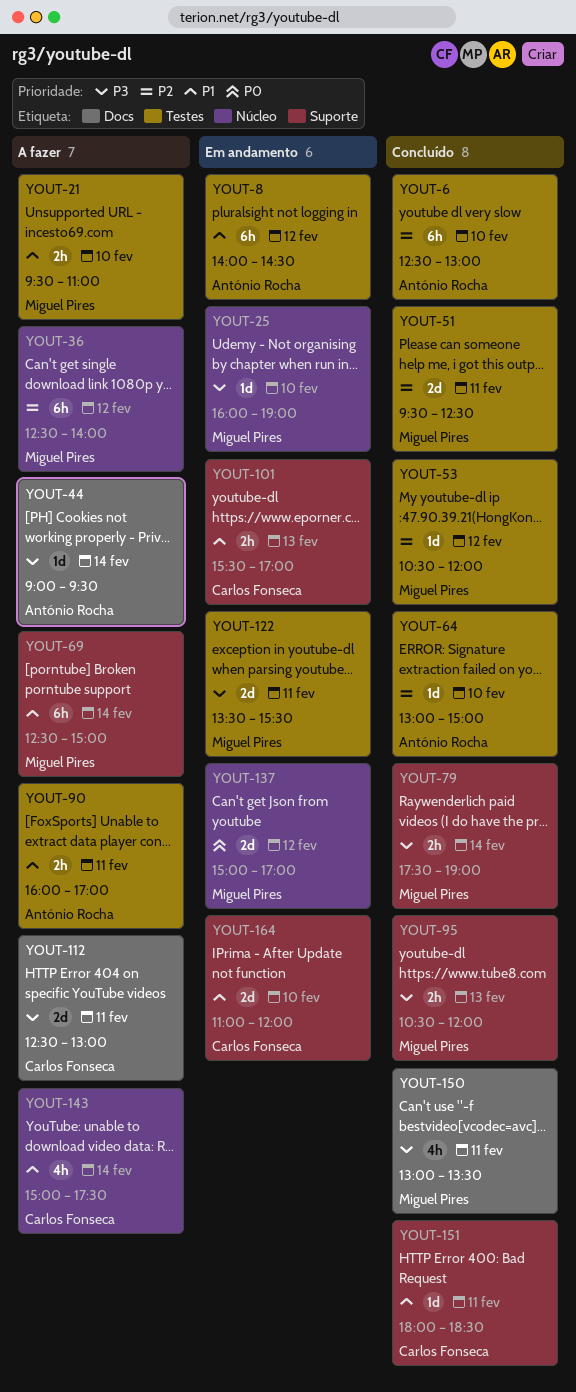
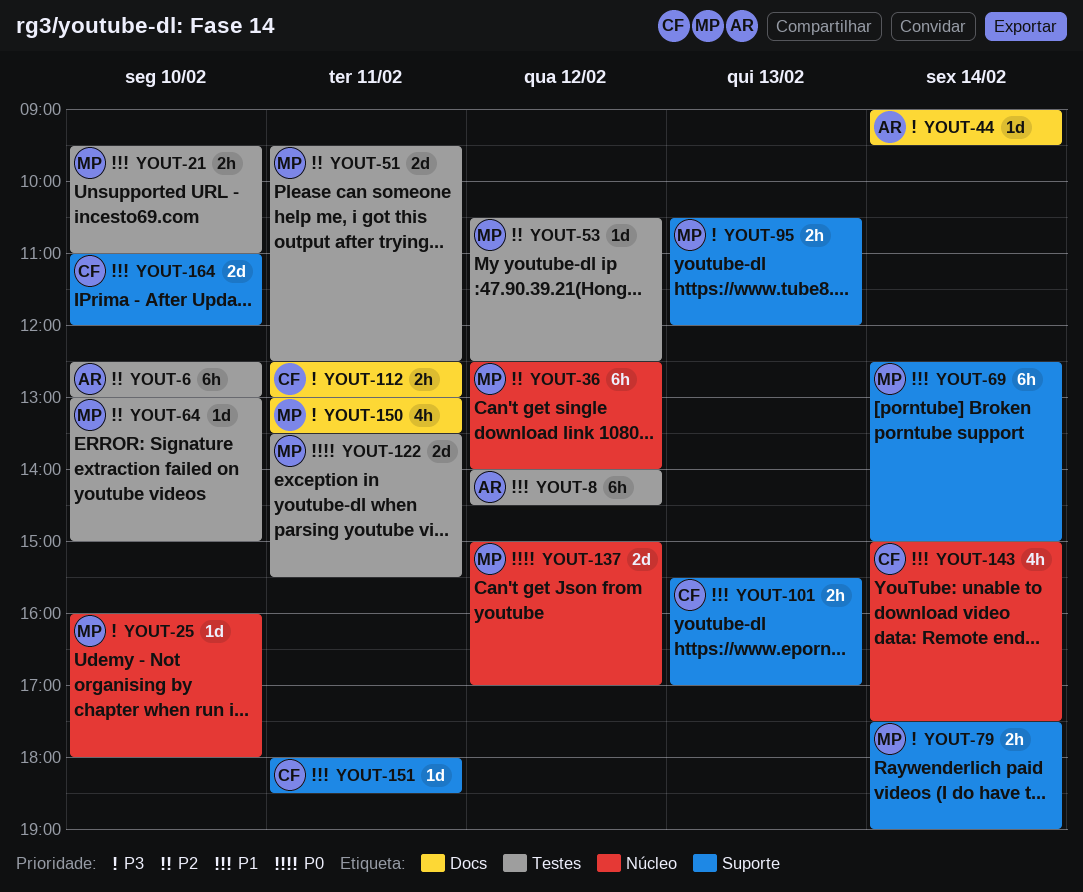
YOUT-25, ends: 19:00 -> 18:00
YOUT-53, ends: 12:00 -> 12:30
YOUT-64, owner: António Rocha -> Miguel Pires
YOUT-90: present -> none
YOUT-112, estimate: 2d -> 2h
YOUT-122, priority: P3 -> P0

